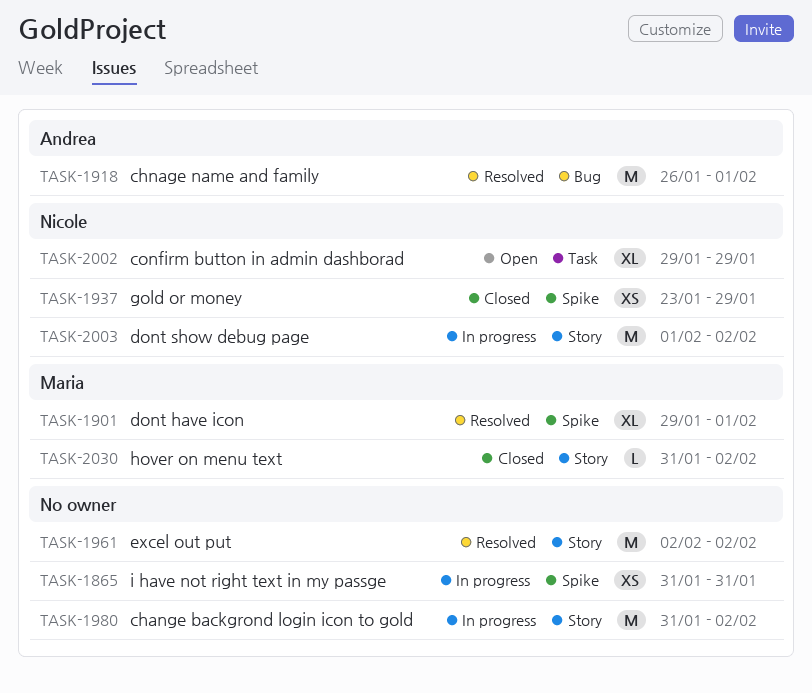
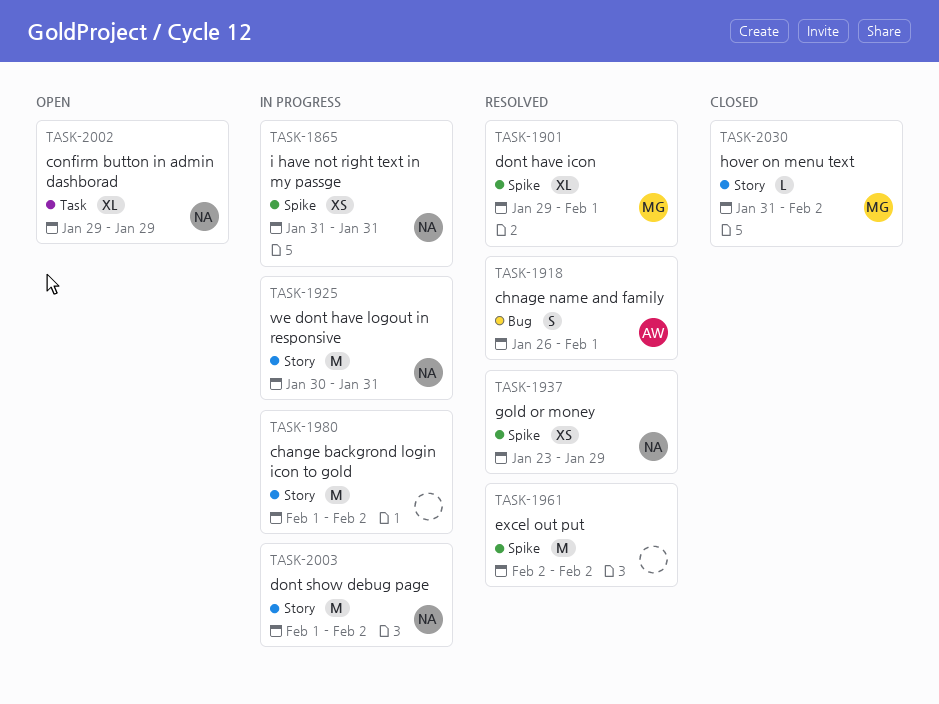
TASK-1865, owner: none -> Nicole
TASK-1918, estimate: M -> S
TASK-1925: none -> present
TASK-1937, status: Closed -> Resolved
TASK-1961, label: Story -> Spike
TASK-1980, start: Jan 31 -> Feb 1

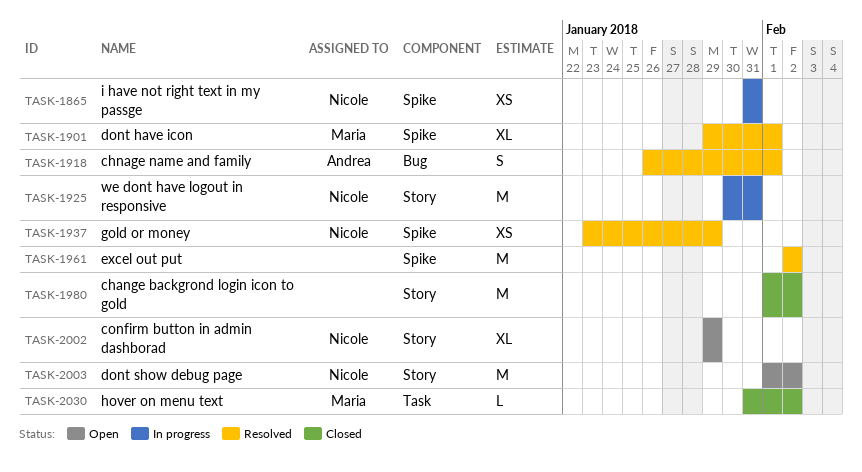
TASK-1980, status: In progress -> Closed
TASK-2002, label: Task -> Story
TASK-2003, status: In progress -> Open
TASK-2030, label: Story -> Task

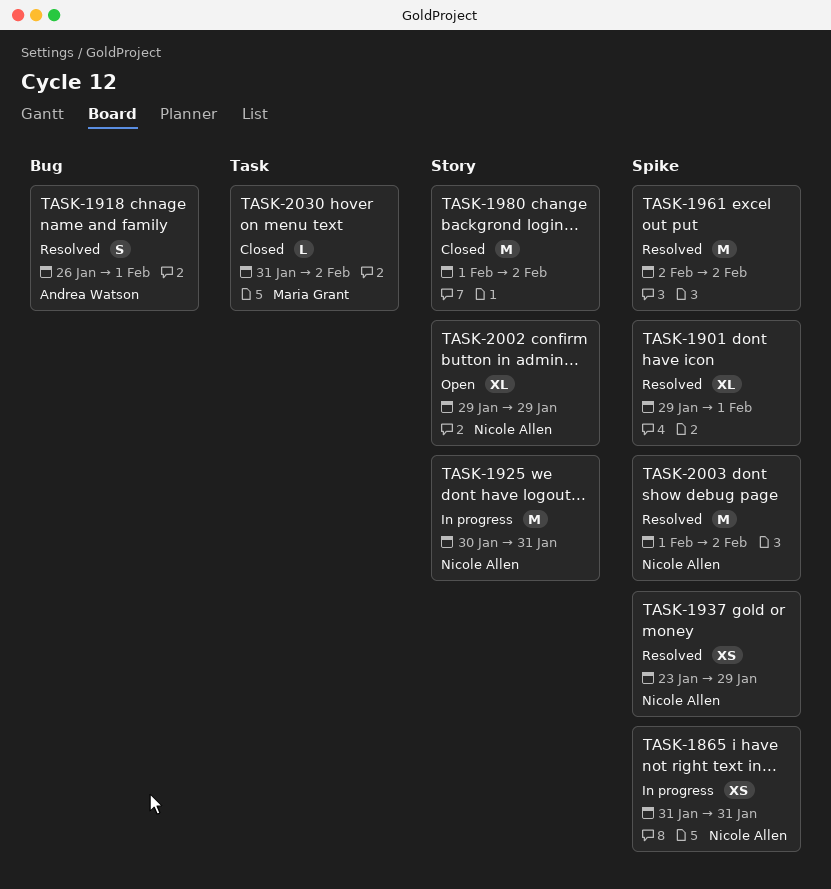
TASK-1901, owner: Maria Grant -> none
TASK-2003, status: Open -> Resolved
TASK-2003, label: Story -> Spike

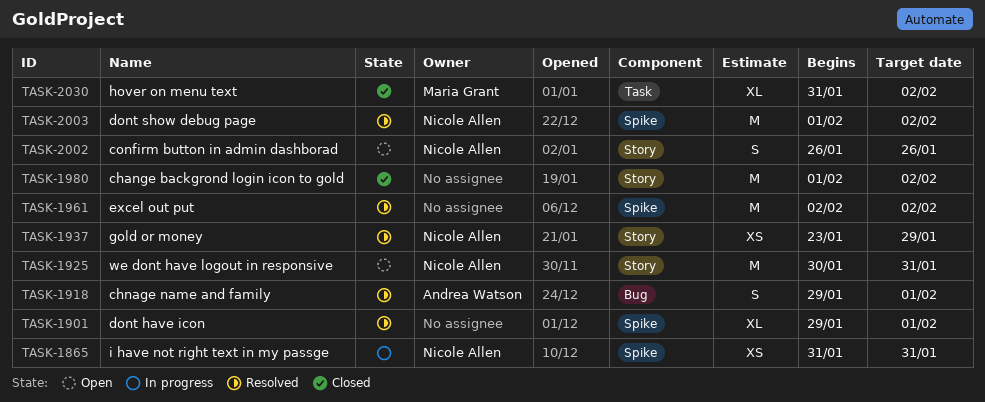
TASK-1918, start: Jan 26 -> Jan 29
TASK-1925, status: In progress -> Open
TASK-1937, label: Spike -> Story
TASK-2002, estimate: XL -> S
TASK-2002, start: Jan 29 -> Jan 26
TASK-2002, due: Jan 29 -> Jan 26
TASK-2030, estimate: L -> XL

